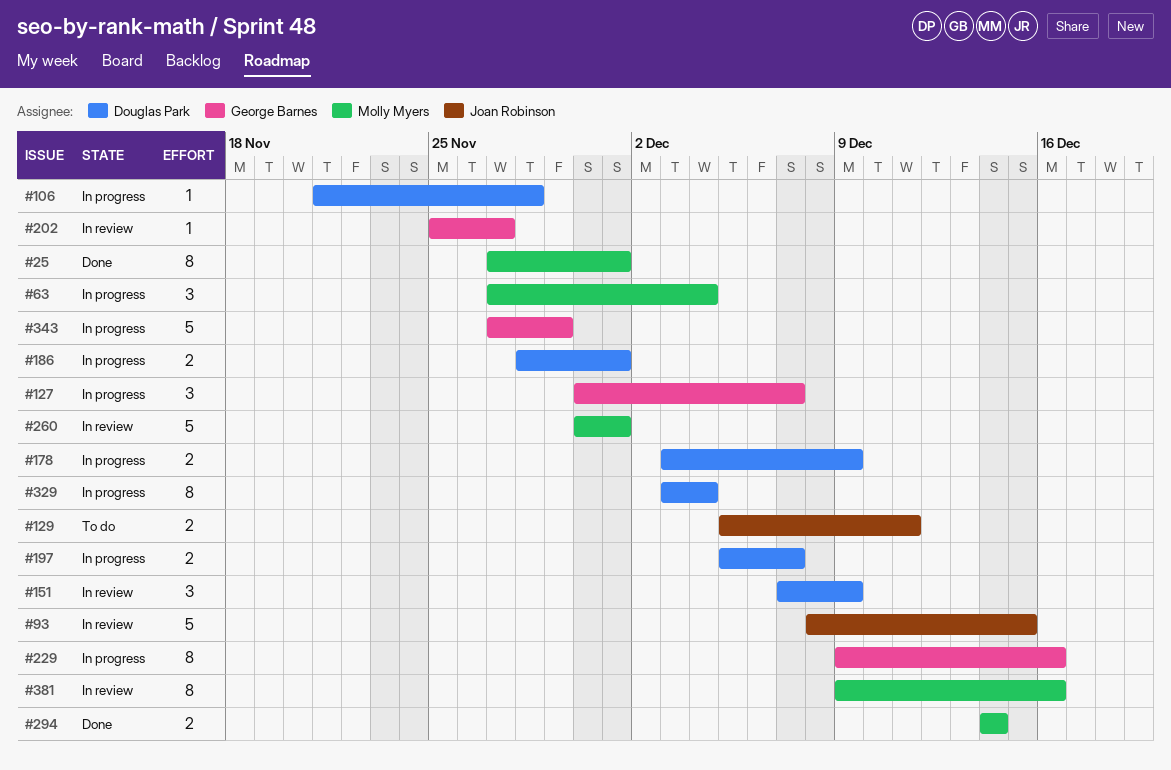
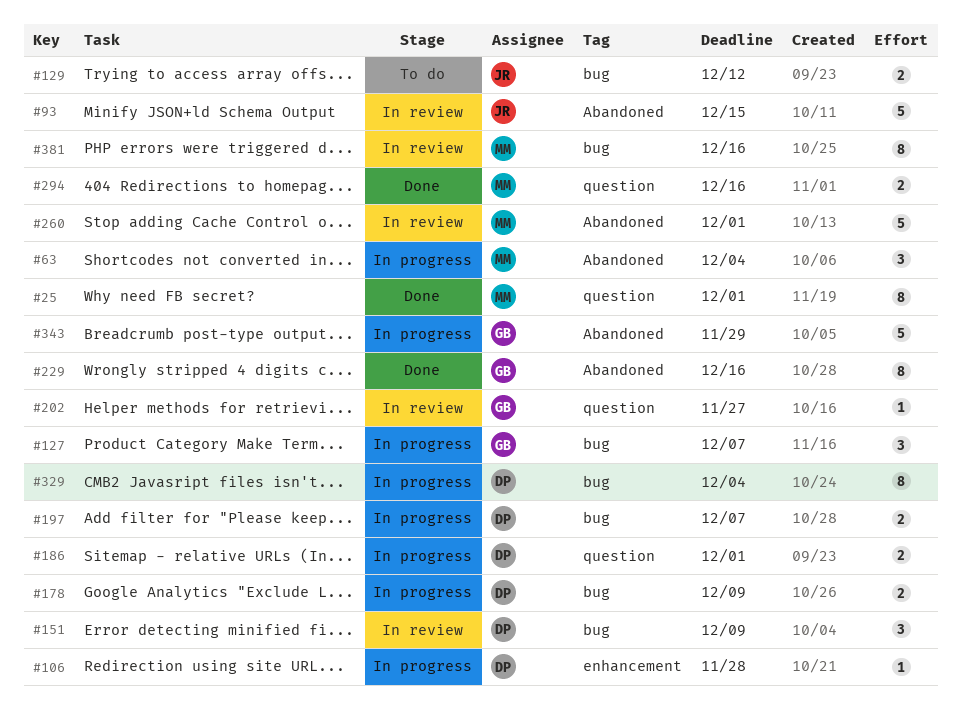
#129, due: Dec 11 -> Dec 12
#229, status: In progress -> Done
#294, due: Dec 14 -> Dec 16

